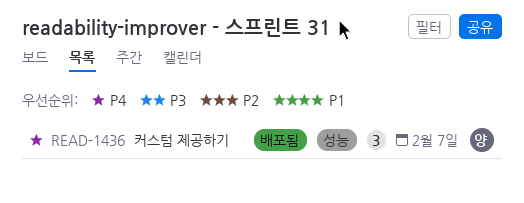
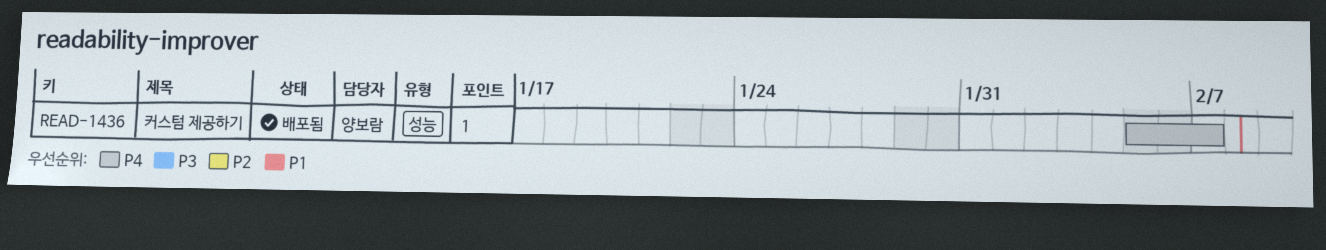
READ-1436, estimate: 3 -> 1

